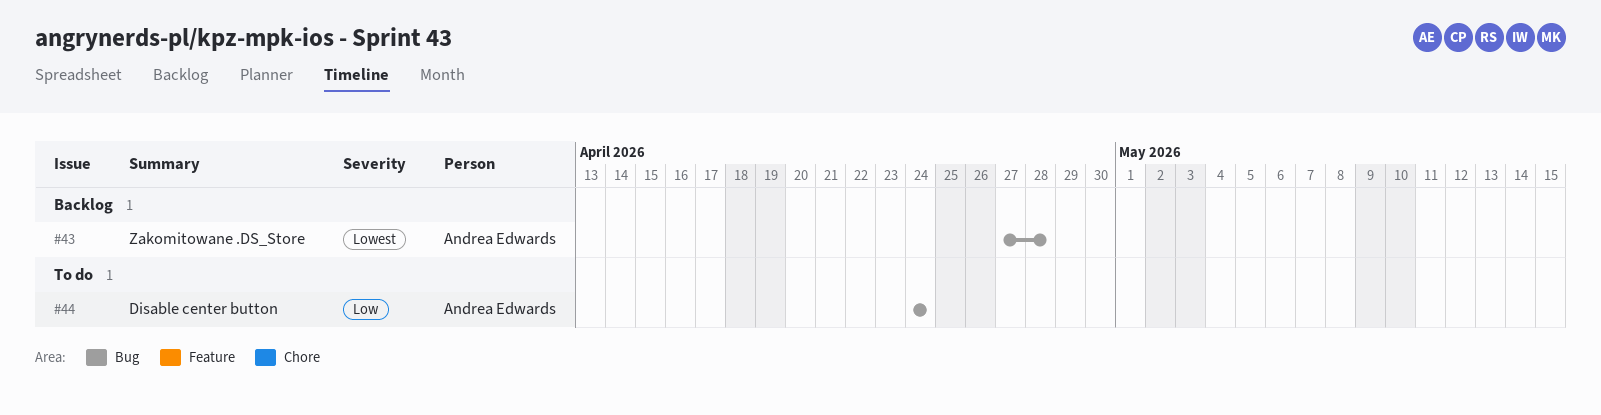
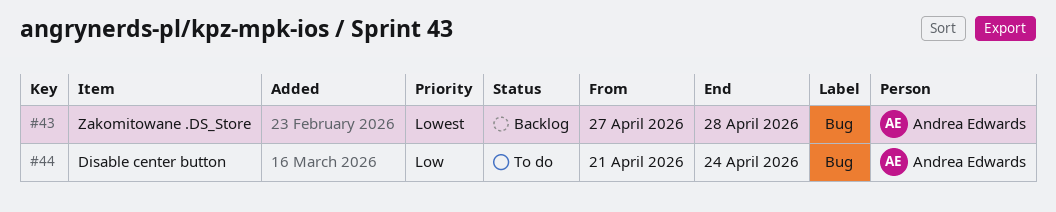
#44, start: Apr 24 -> Apr 21

